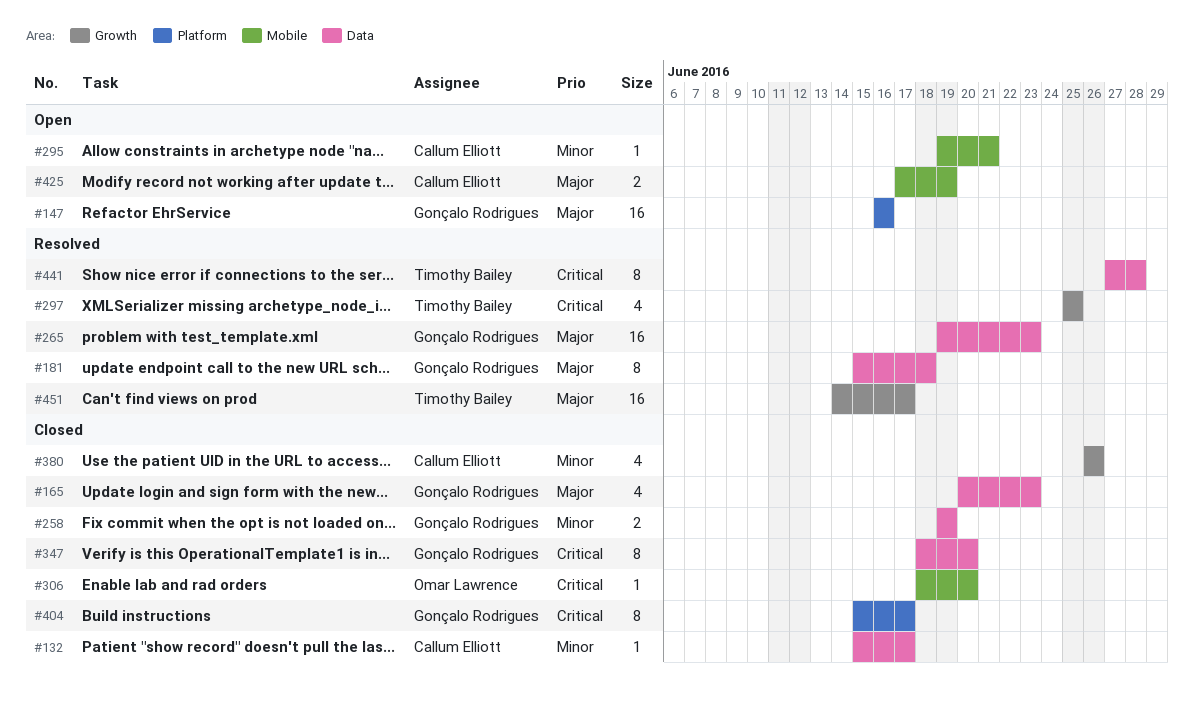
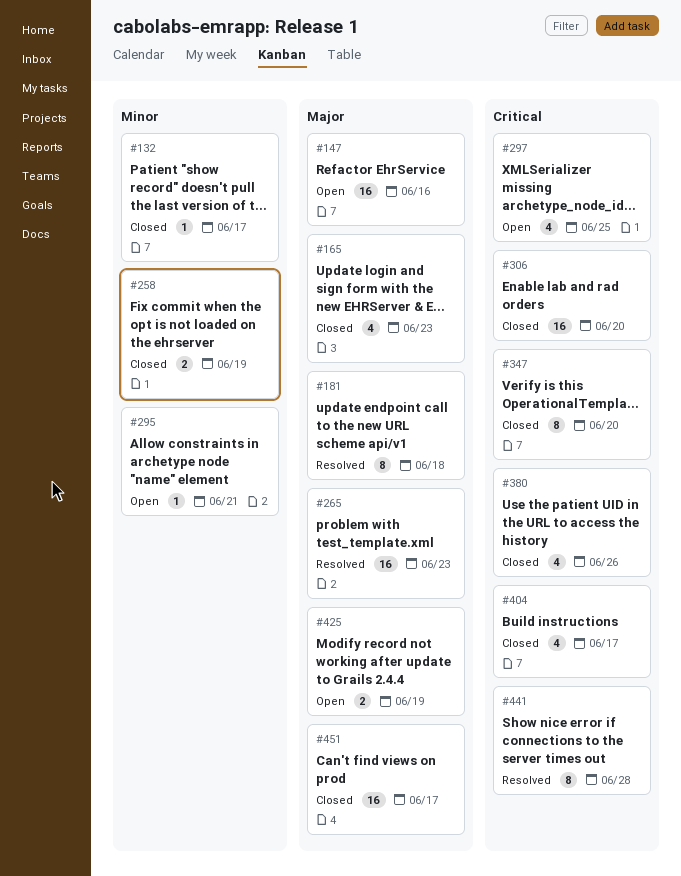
#297, status: Resolved -> Open
#306, estimate: 1 -> 16
#380, priority: Minor -> Critical
#404, estimate: 8 -> 4
#451, status: Resolved -> Closed

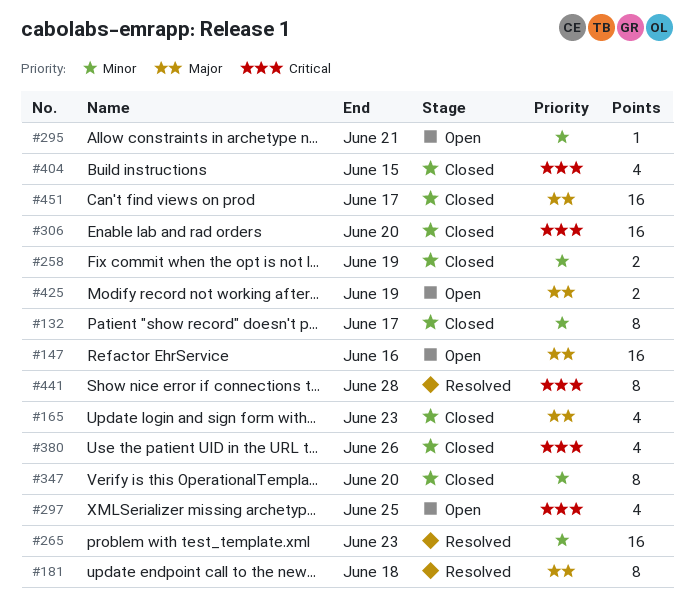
#132, estimate: 1 -> 8
#265, priority: Major -> Minor
#347, priority: Critical -> Minor
#404, due: Jun 17 -> Jun 15

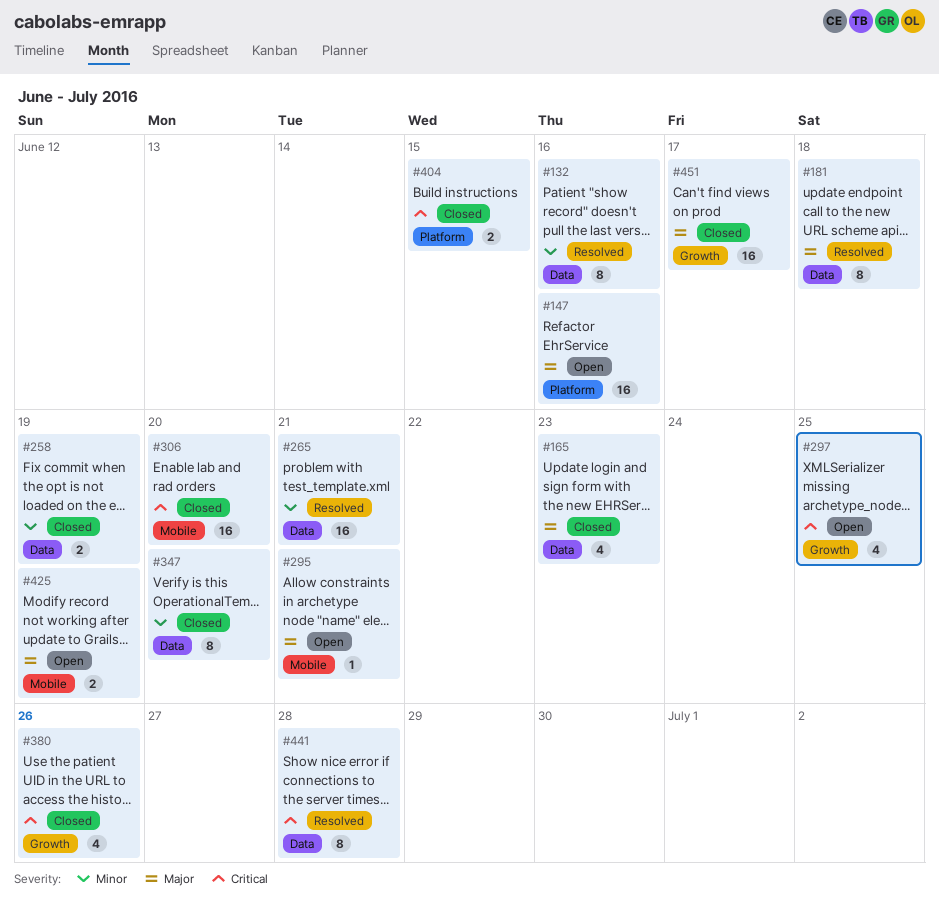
#132, status: Closed -> Resolved
#132, due: Jun 17 -> Jun 16
#265, due: Jun 23 -> Jun 21
#295, priority: Minor -> Major
#404, estimate: 4 -> 2

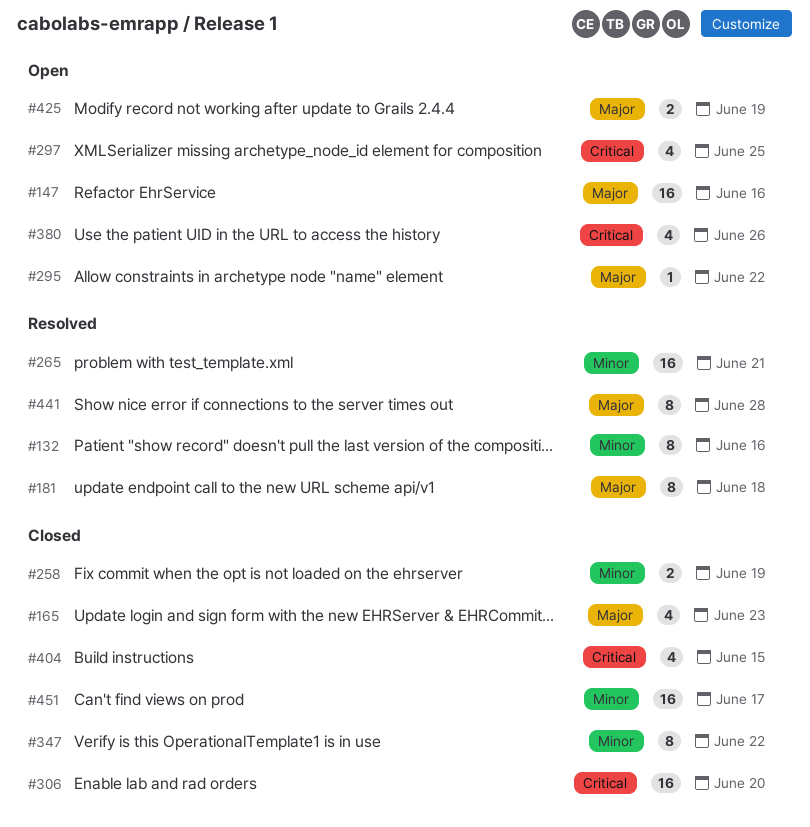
#295, due: Jun 21 -> Jun 22
#347, due: Jun 20 -> Jun 22
#380, status: Closed -> Open
#404, estimate: 2 -> 4
#441, priority: Critical -> Major
#451, priority: Major -> Minor

